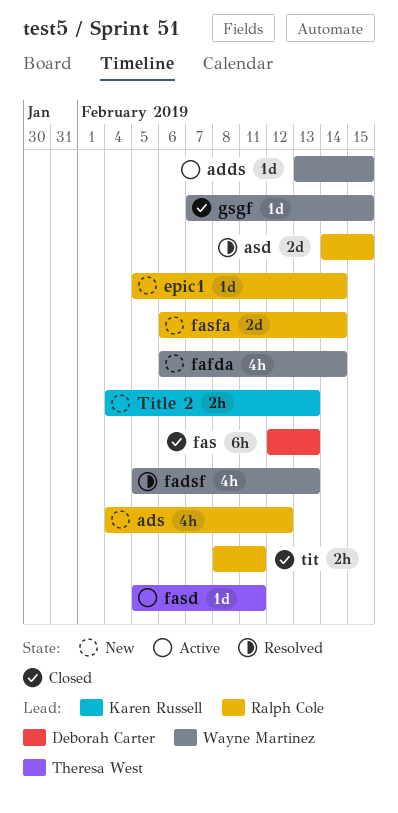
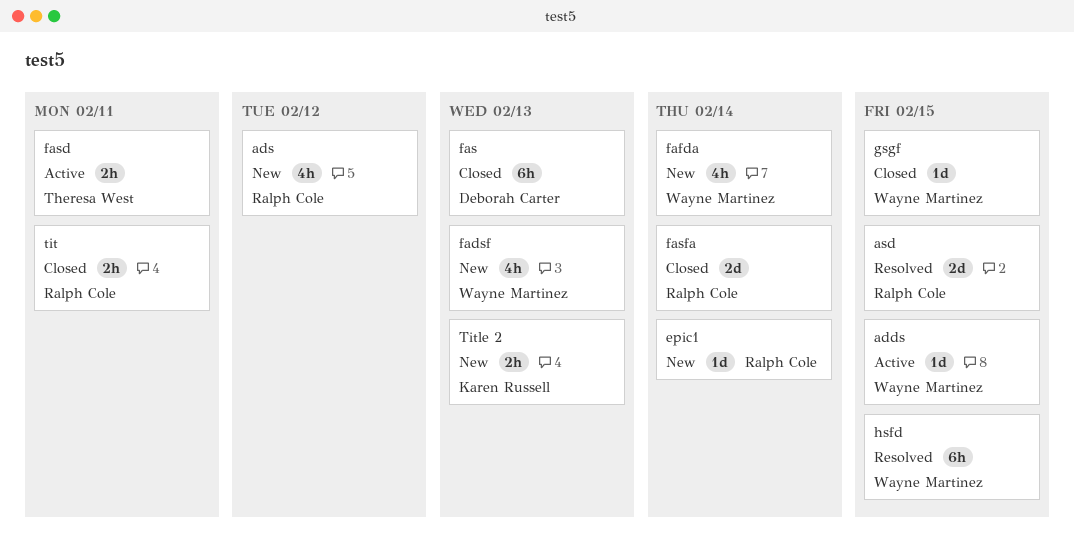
fadsf, status: Resolved -> New
fasd, estimate: 1d -> 2h
fasfa, status: New -> Closed
hsfd: none -> present

